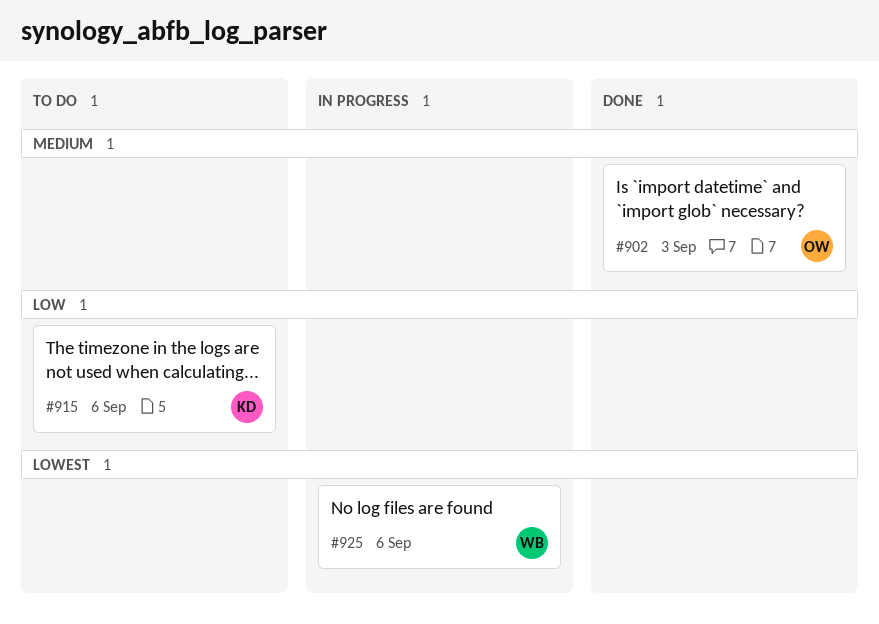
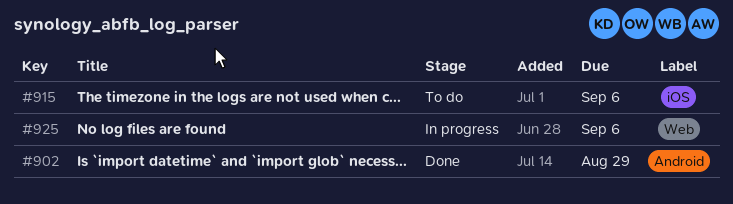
#902, due: Sep 3 -> Aug 29

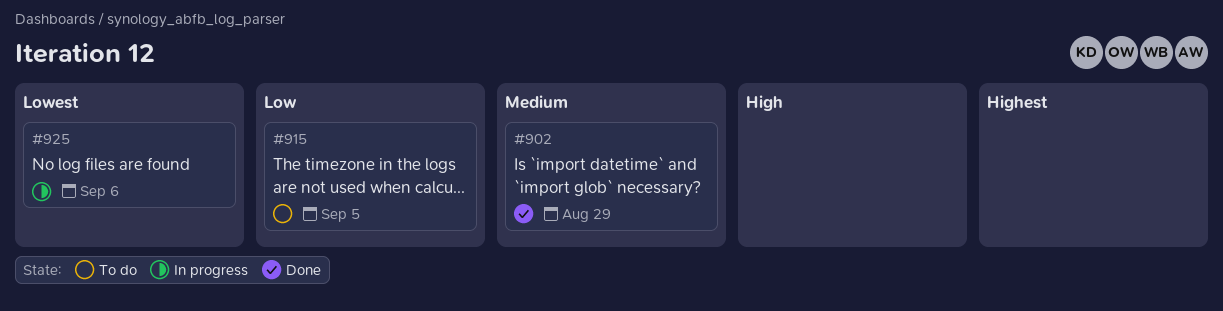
#915, due: Sep 6 -> Sep 5

